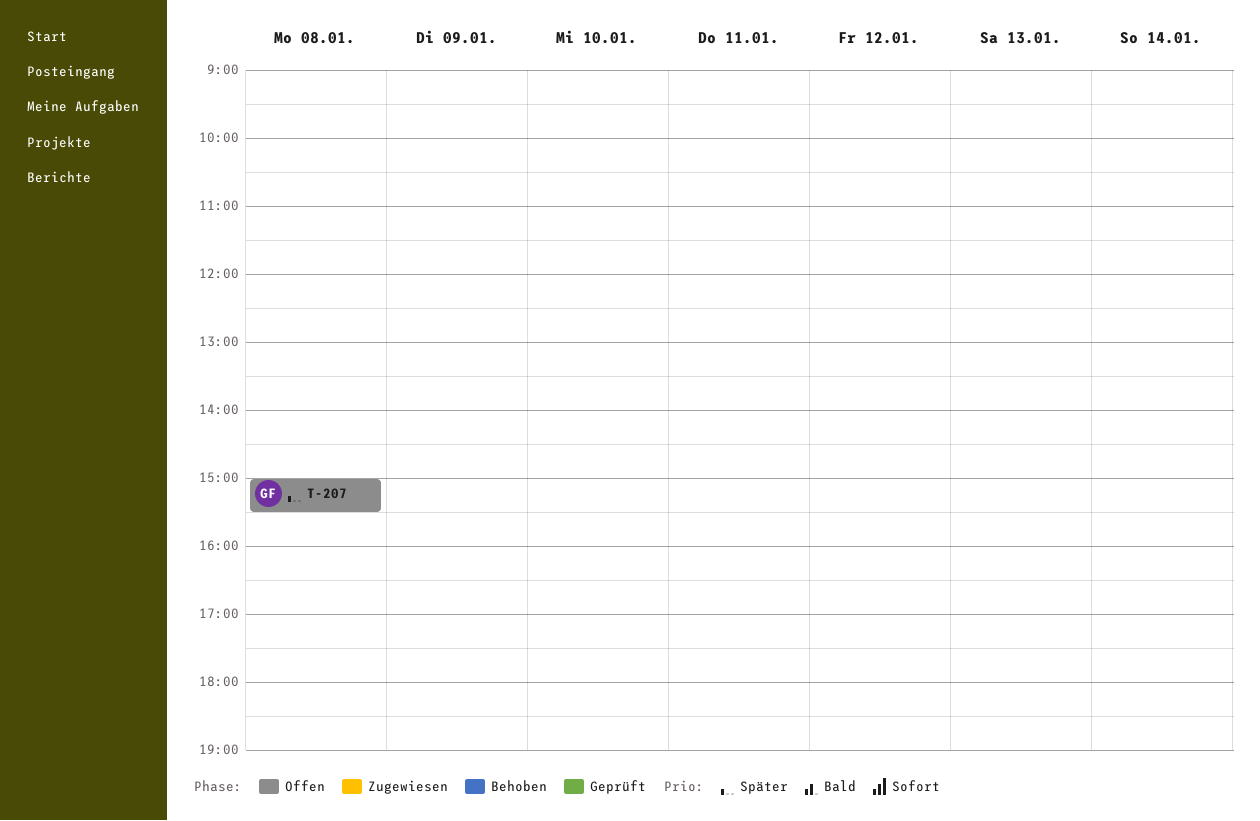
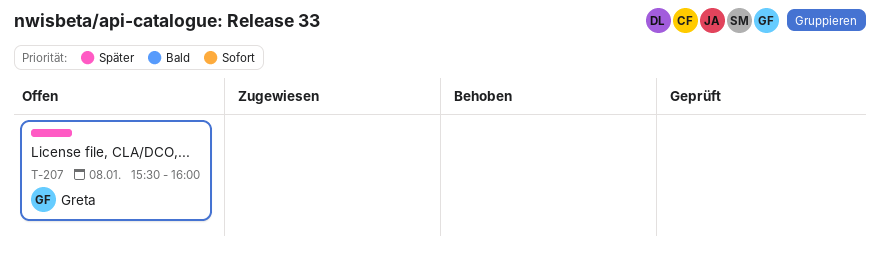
T-207, begins: 15:00 -> 15:30
T-207, ends: 15:30 -> 16:00

